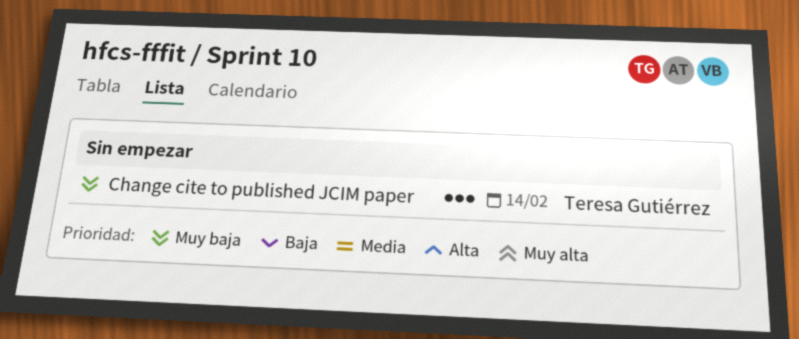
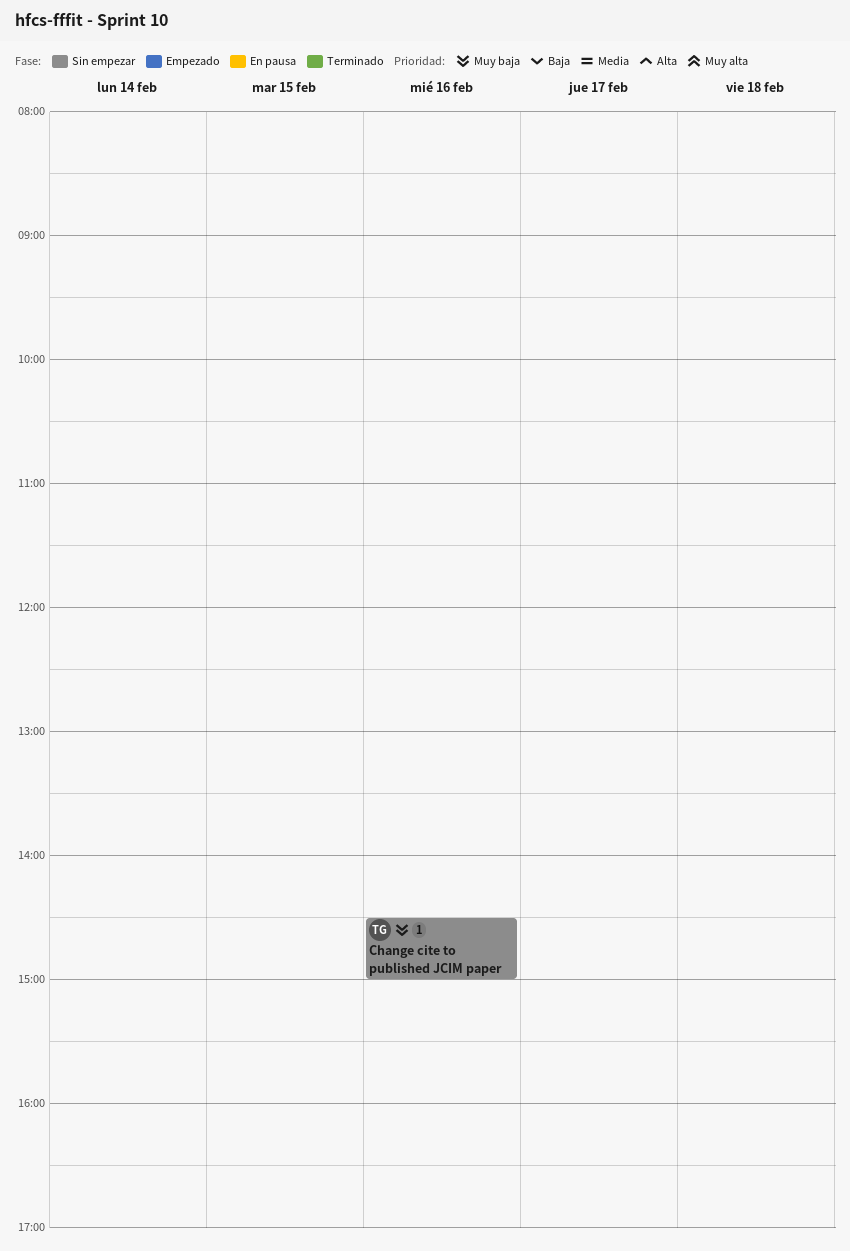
Change cite to published JCIM paper, estimate: 3 -> 1
Change cite to published JCIM paper, day: Feb 14 -> Feb 16

